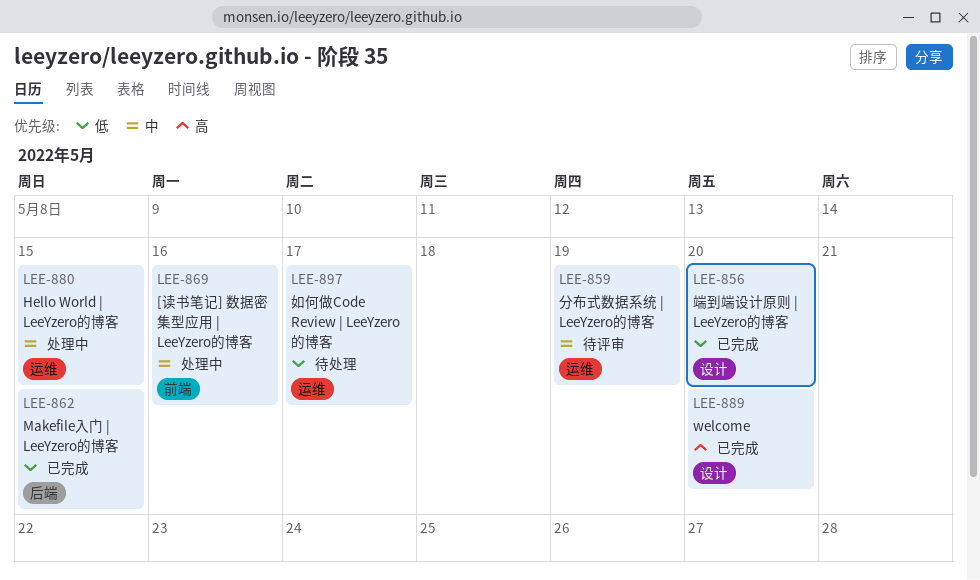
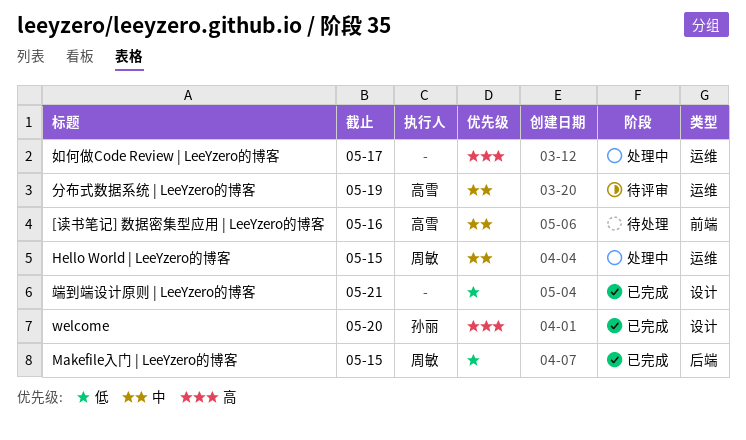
[读书笔记] 数据密集型应用 | LeeYzero的博客, status: 处理中 -> 待处理
如何做Code Review | LeeYzero的博客, status: 待处理 -> 处理中
如何做Code Review | LeeYzero的博客, priority: 低 -> 高
端到端设计原则 | LeeYzero的博客, due: May 20 -> May 21

